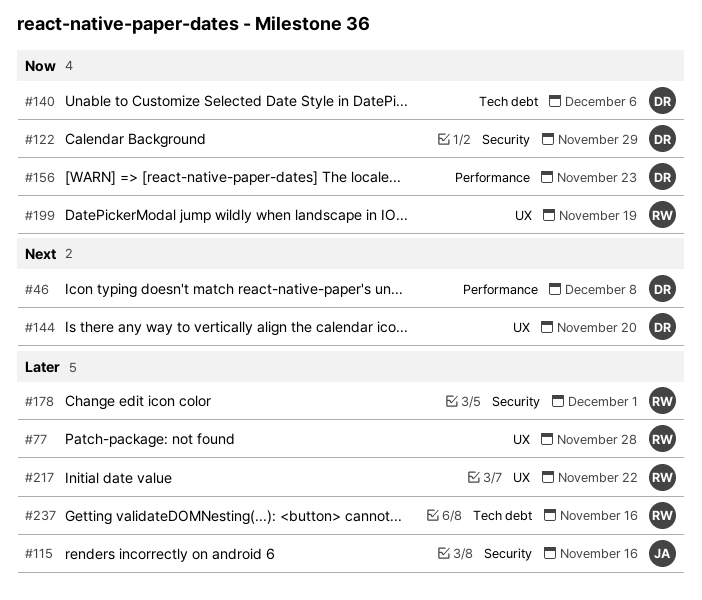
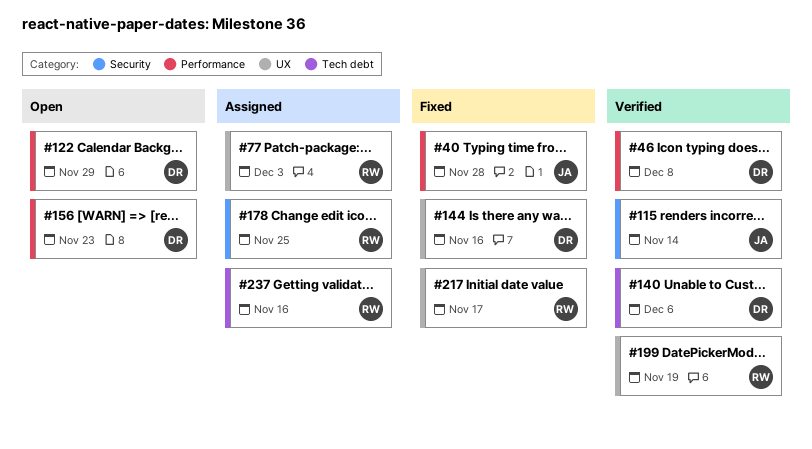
#40: none -> present
#77, due: Nov 28 -> Dec 3
#115, due: Nov 16 -> Nov 14
#122, label: Security -> Performance
#144, due: Nov 20 -> Nov 16
#178, due: Dec 1 -> Nov 25
#217, due: Nov 22 -> Nov 17

